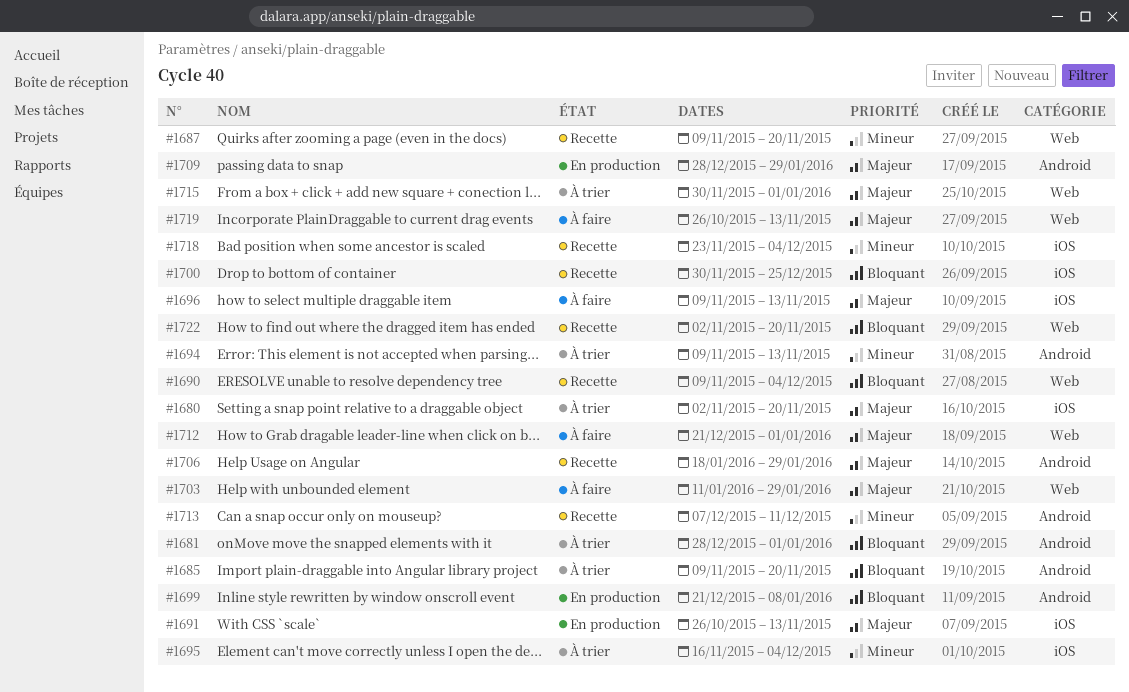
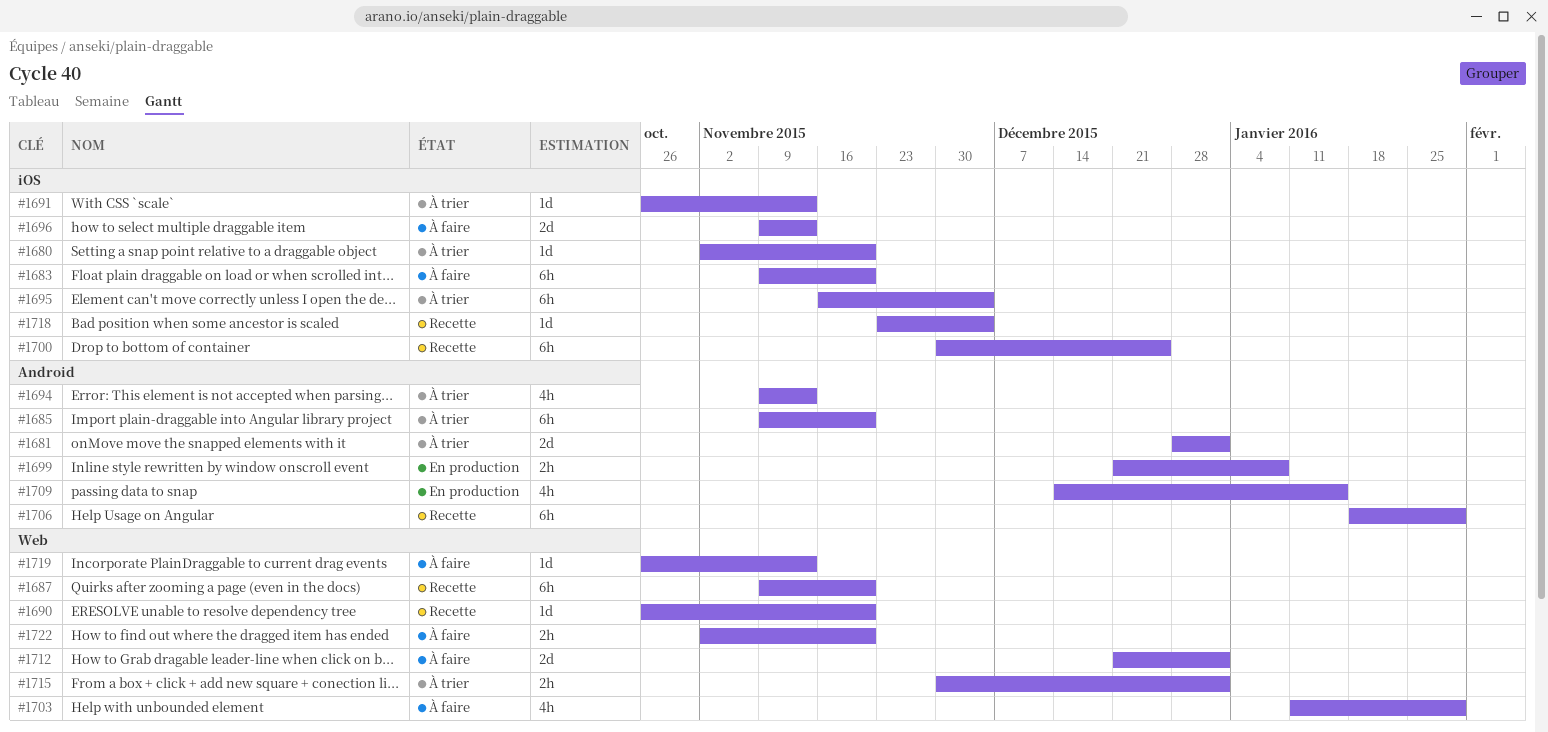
#1683: none -> present
#1690, start: Nov 9 -> Oct 26
#1690, due: Dec 4 -> Nov 20
#1691, status: En production -> À trier
#1709, start: Dec 28 -> Dec 14
#1709, due: Jan 29 -> Jan 15
#1713: present -> none
#1722, status: Recette -> À faire

